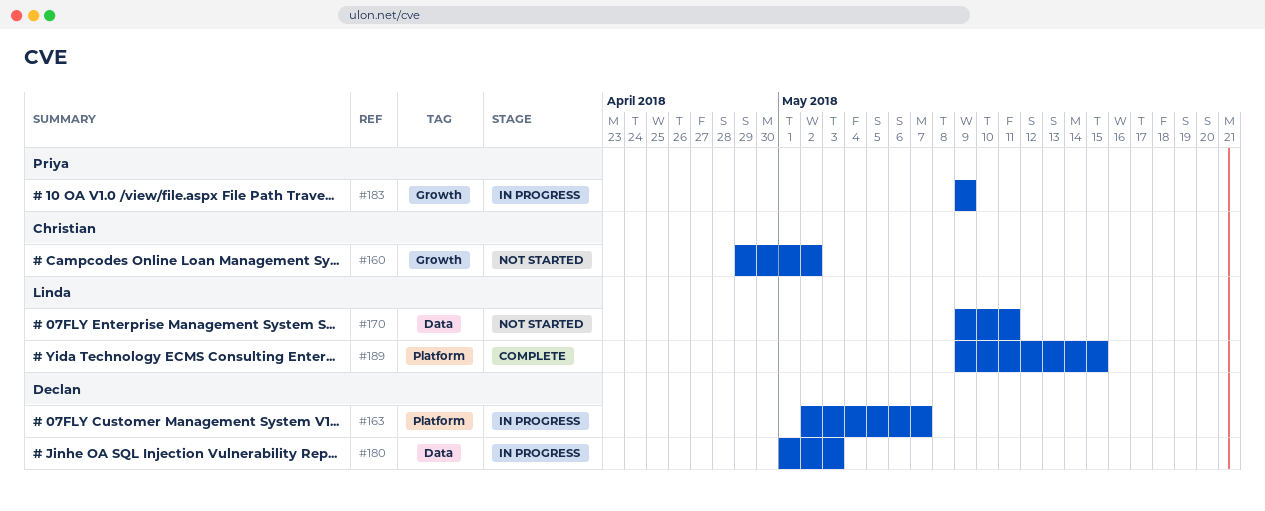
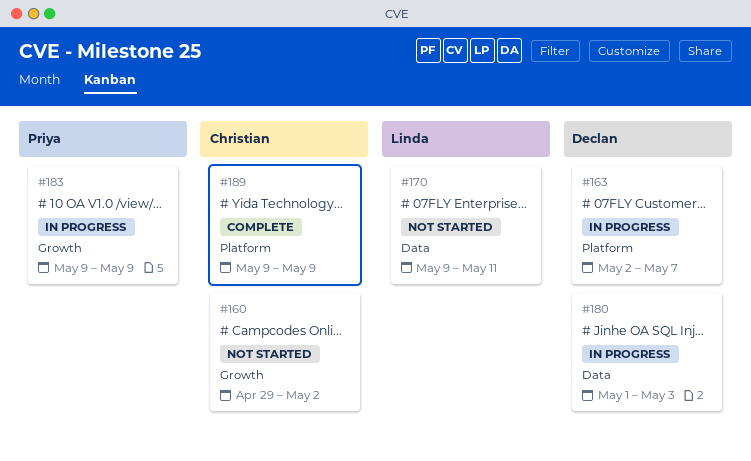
#189, owner: Linda -> Christian
#189, due: May 15 -> May 9

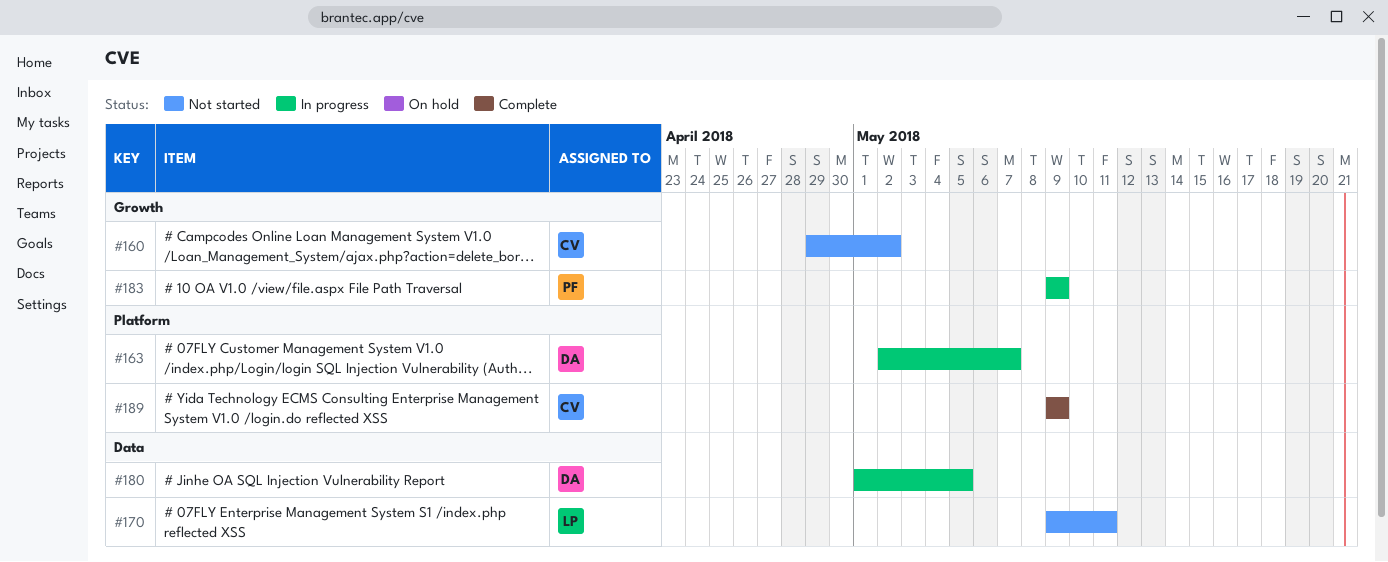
#180, due: May 3 -> May 5

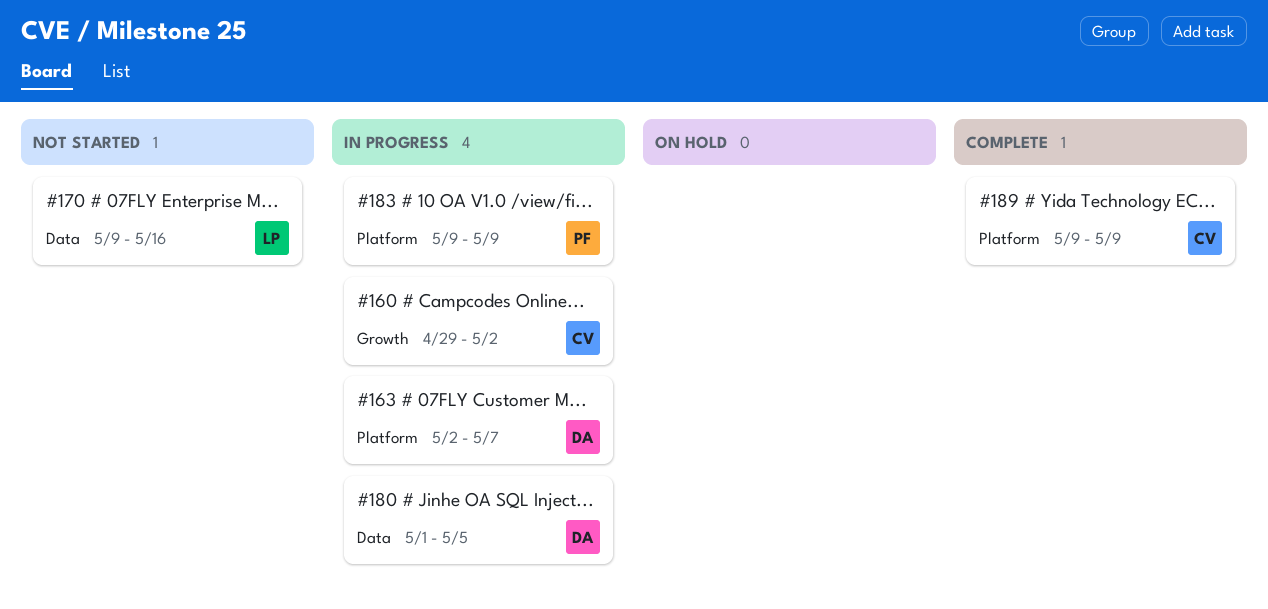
#160, status: Not started -> In progress
#170, due: May 11 -> May 16
#183, label: Growth -> Platform

